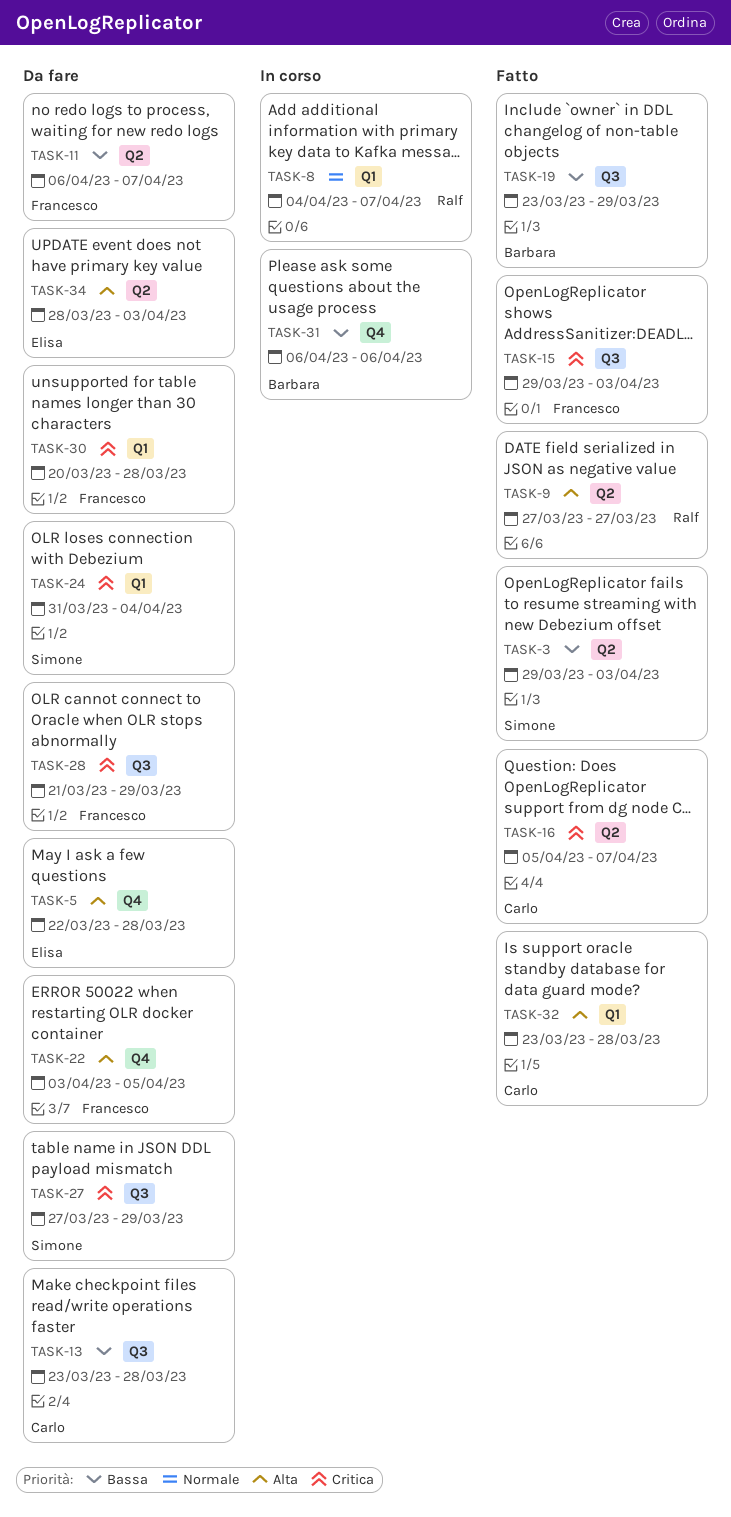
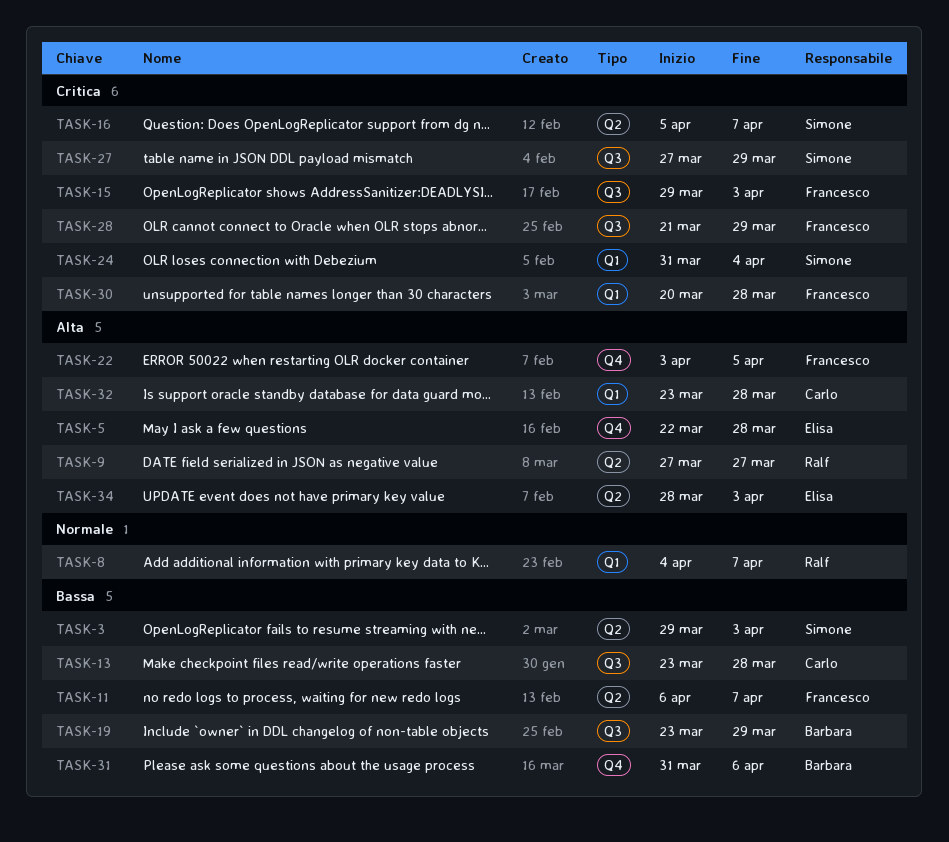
TASK-16, owner: Carlo -> Simone
TASK-31, start: Apr 6 -> Mar 31

